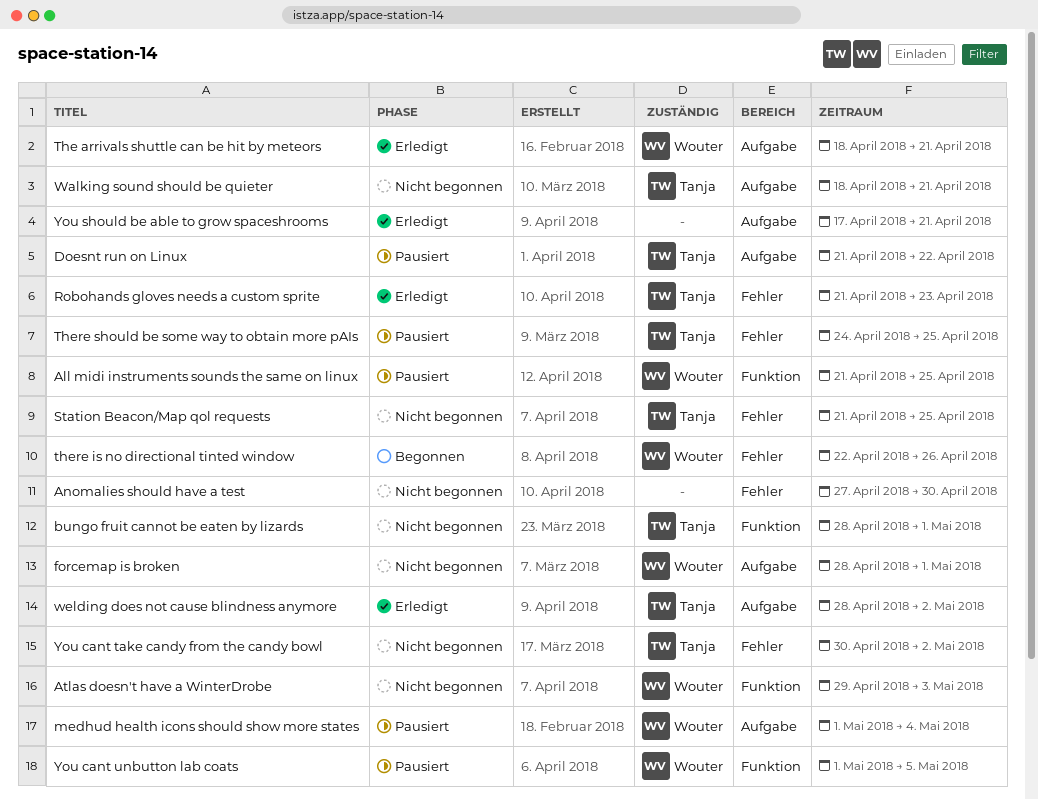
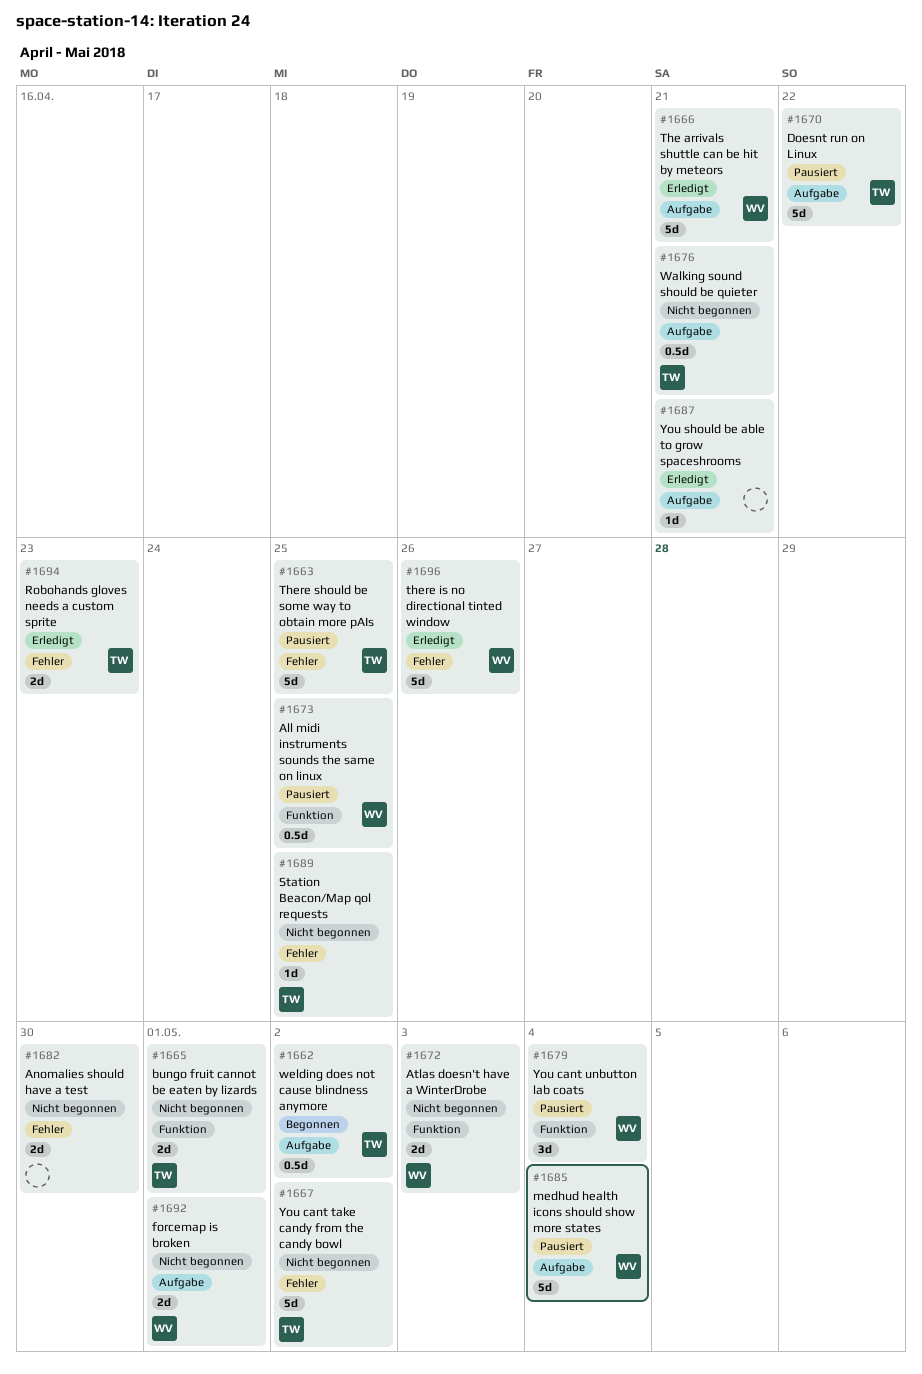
there is no directional tinted window, status: Begonnen -> Erledigt
welding does not cause blindness anymore, status: Erledigt -> Begonnen
You cant unbutton lab coats, due: May 5 -> May 4

